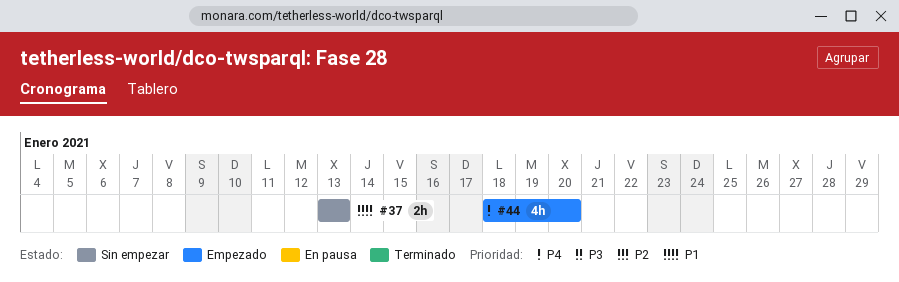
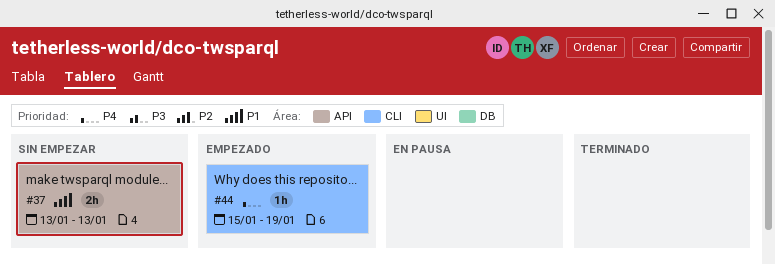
#44, estimate: 4h -> 1h
#44, start: Jan 18 -> Jan 15
#44, due: Jan 20 -> Jan 19

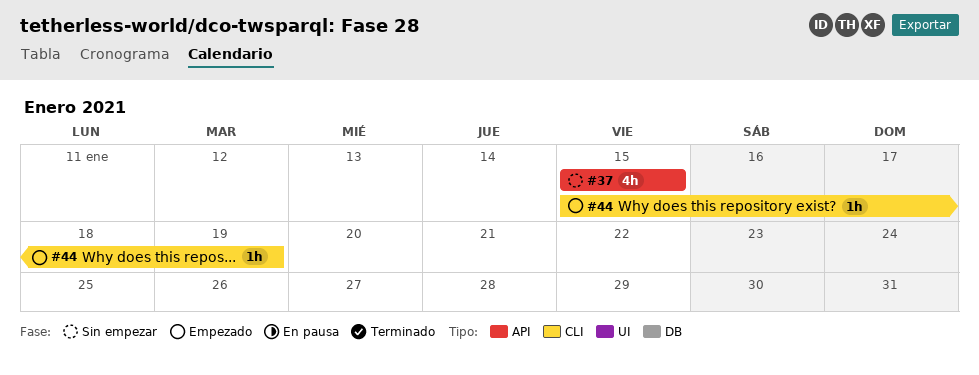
#37, estimate: 2h -> 4h
#37, start: Jan 13 -> Jan 15
#37, due: Jan 13 -> Jan 15

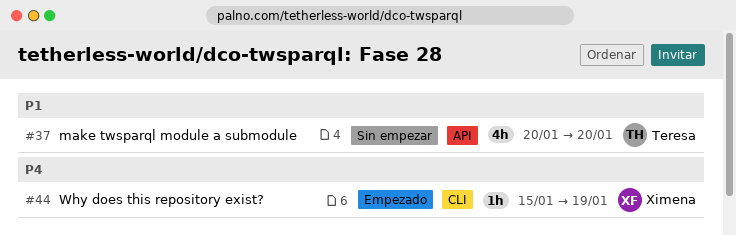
#37, start: Jan 15 -> Jan 20
#37, due: Jan 15 -> Jan 20

